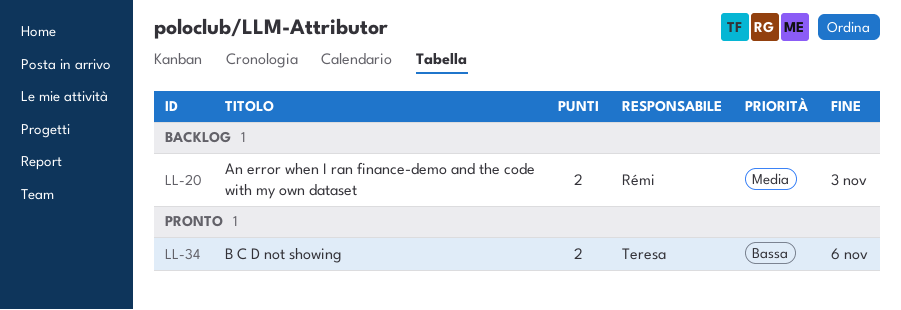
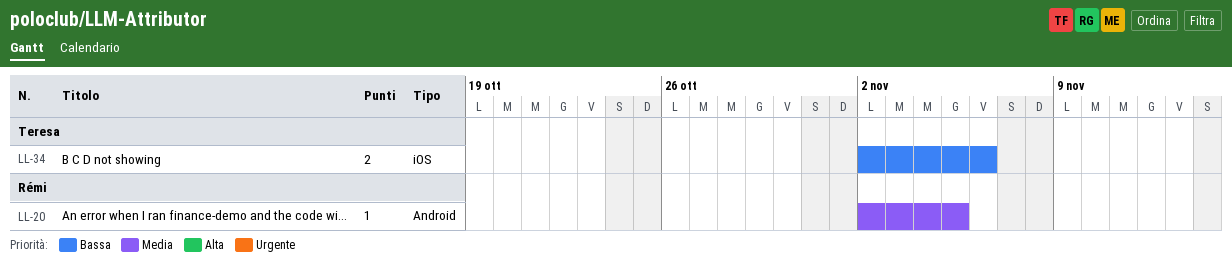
LL-20, estimate: 2 -> 1
LL-20, due: Nov 3 -> Nov 5

